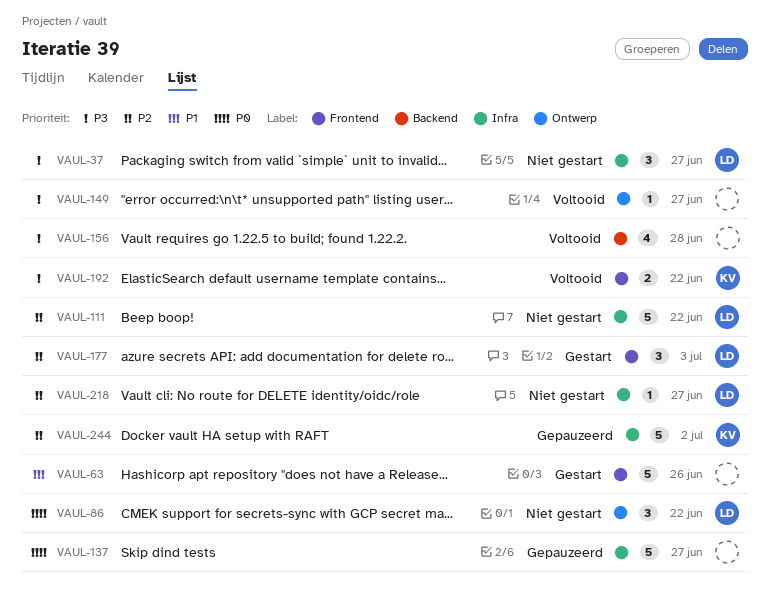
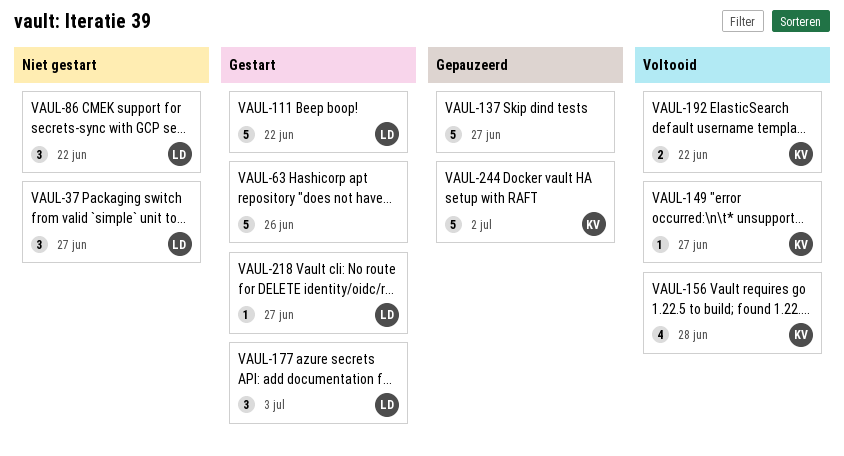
VAUL-111, status: Niet gestart -> Gestart
VAUL-149, owner: none -> KV
VAUL-156, owner: none -> KV
VAUL-218, status: Niet gestart -> Gestart

